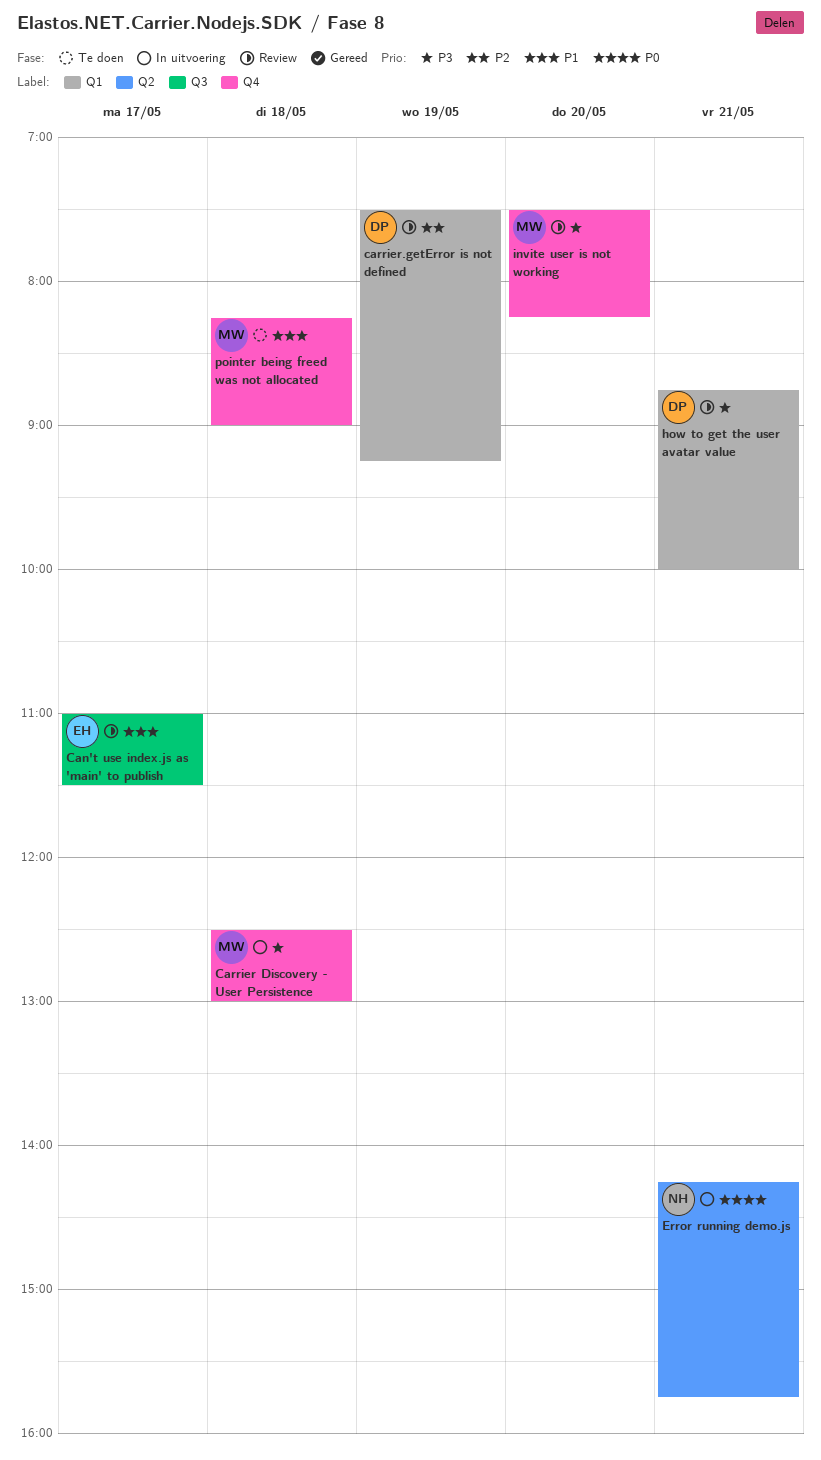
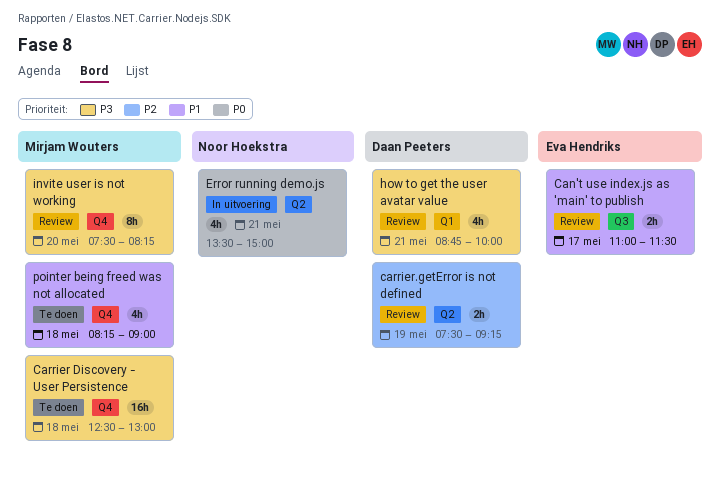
Carrier Discovery - User Persistence, status: In uitvoering -> Te doen
carrier.getError is not defined, label: Q1 -> Q2
Error running demo.js, begins: 14:15 -> 13:30
Error running demo.js, ends: 15:45 -> 15:00

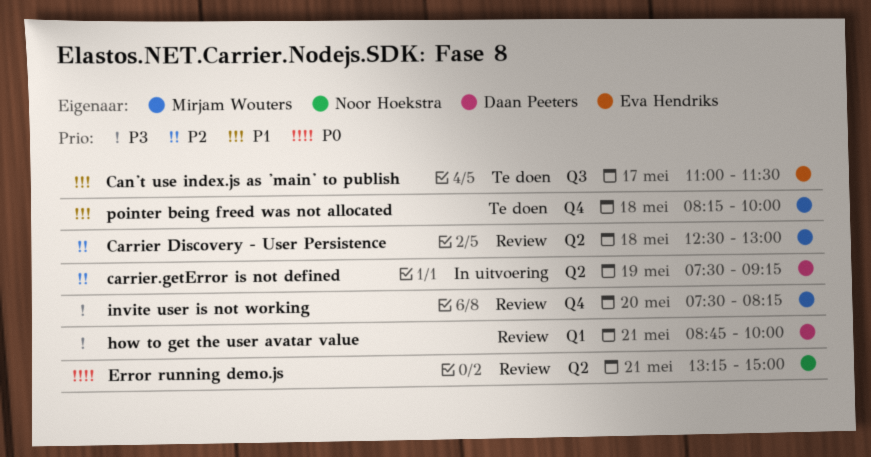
Can't use index.js as 'main' to publish, status: Review -> Te doen
Carrier Discovery - User Persistence, status: Te doen -> Review
Carrier Discovery - User Persistence, priority: P3 -> P2
Carrier Discovery - User Persistence, label: Q4 -> Q2
carrier.getError is not defined, status: Review -> In uitvoering
Error running demo.js, status: In uitvoering -> Review
Error running demo.js, begins: 13:30 -> 13:15
pointer being freed was not allocated, ends: 09:00 -> 10:00

